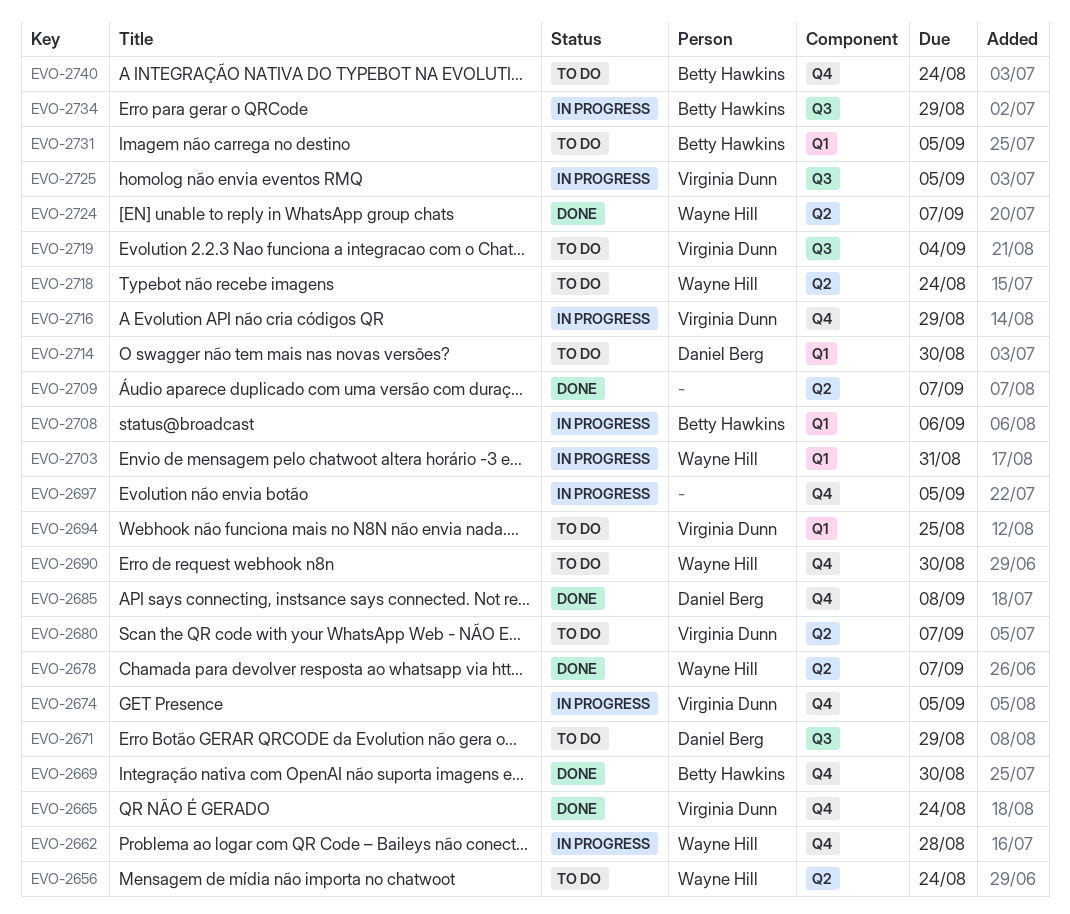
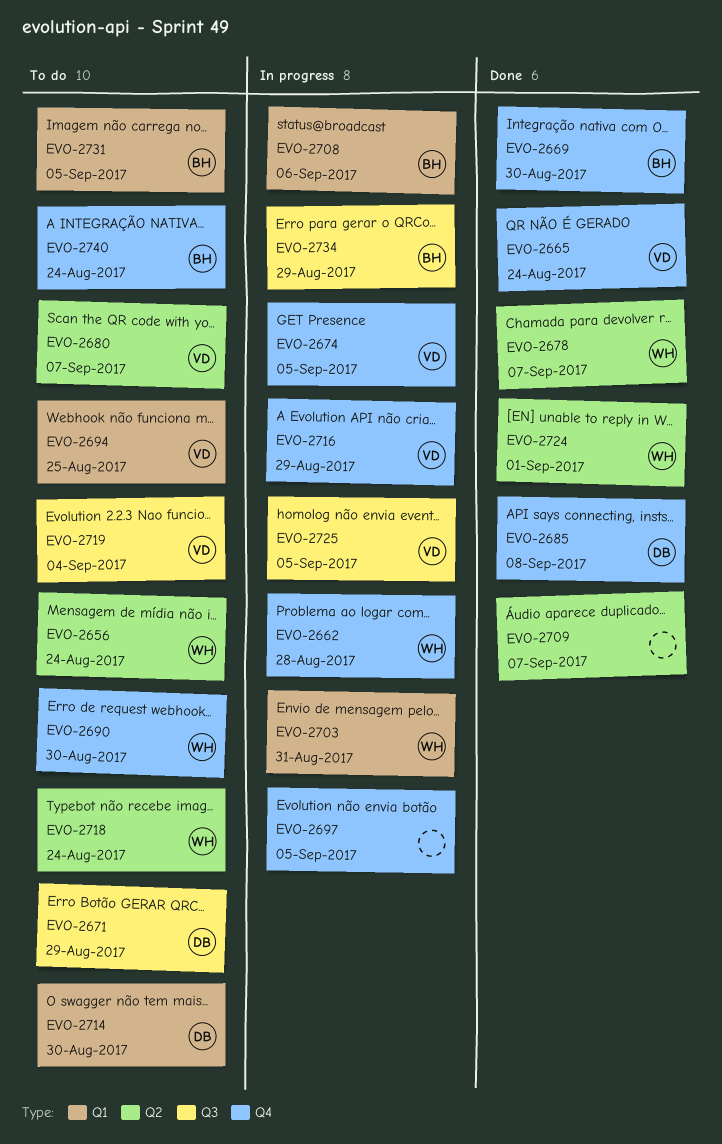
EVO-2724, due: Sep 7 -> Sep 1

